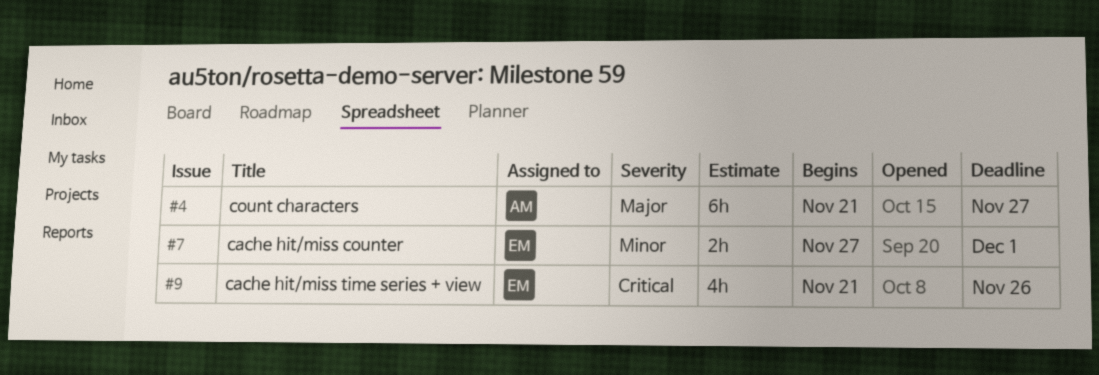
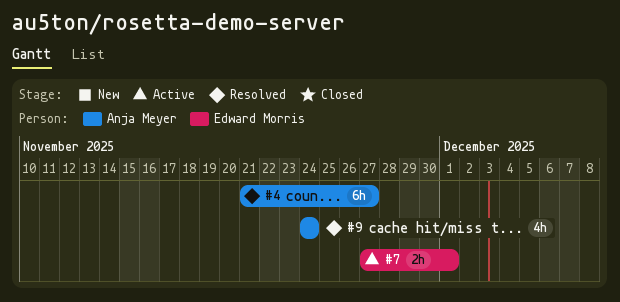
#9, owner: Edward Morris -> Anja Meyer
#9, start: Nov 21 -> Nov 24
#9, due: Nov 26 -> Nov 24

